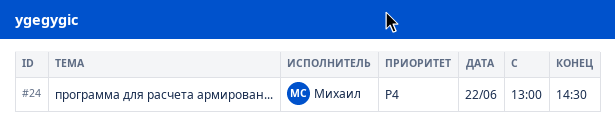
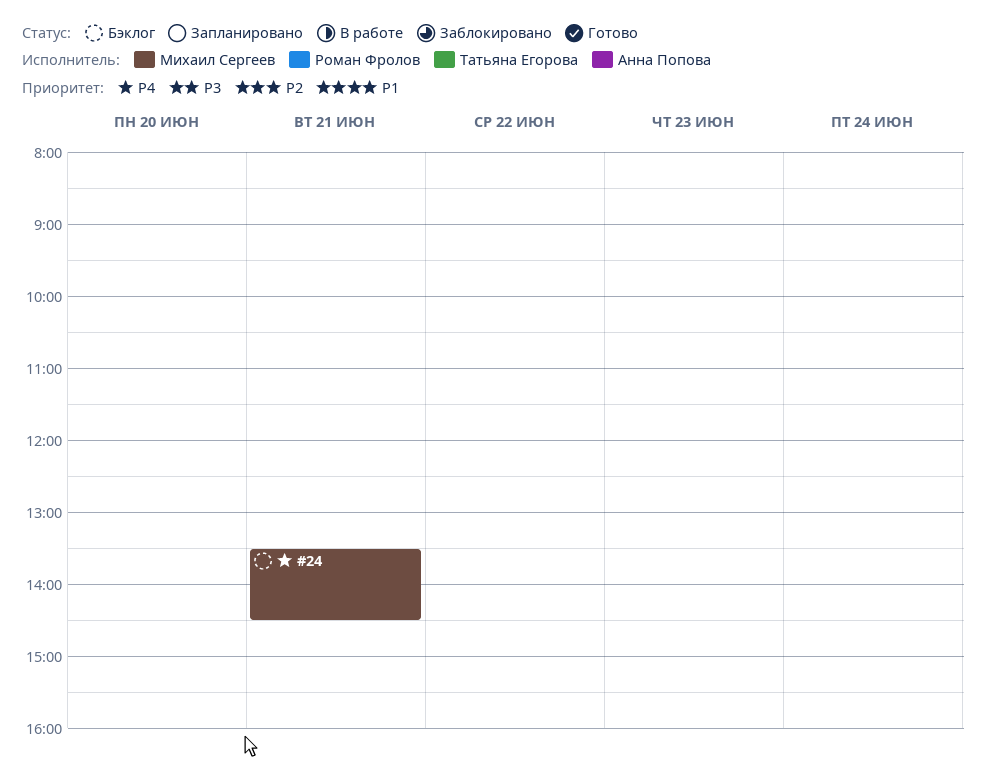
#24, day: Jun 22 -> Jun 21
#24, begins: 13:00 -> 13:30

